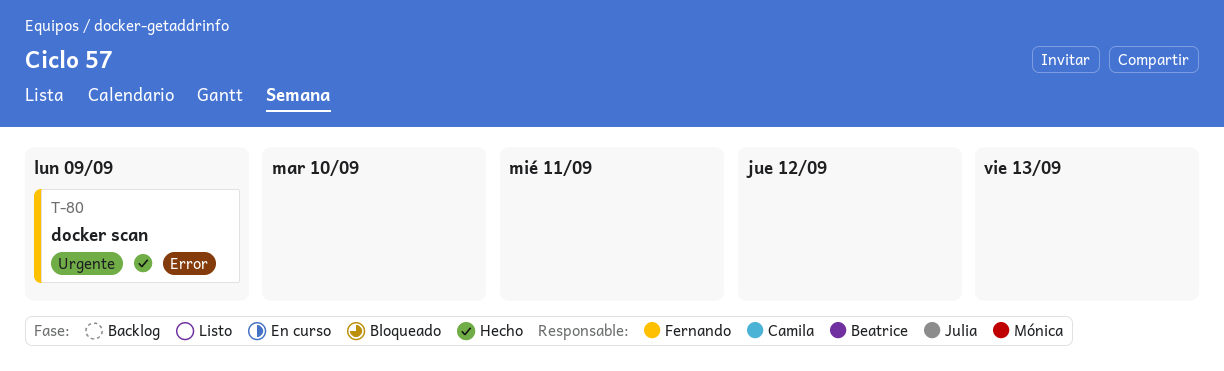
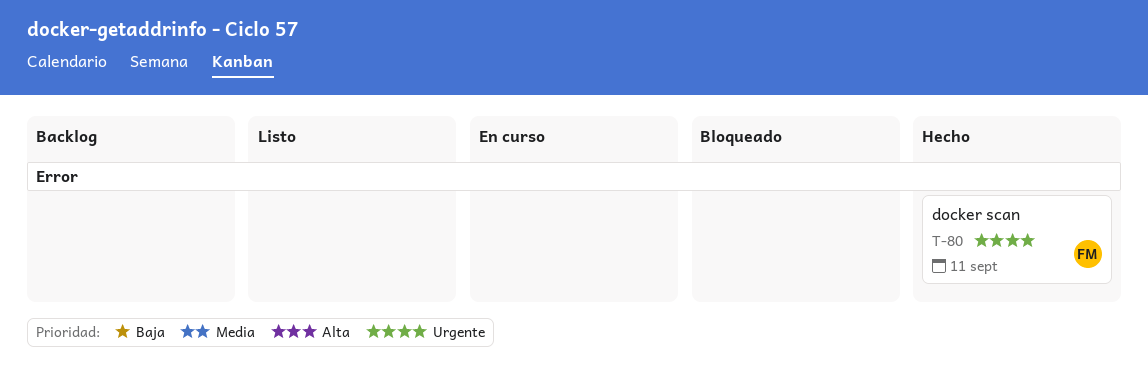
T-80, due: Sep 9 -> Sep 11

